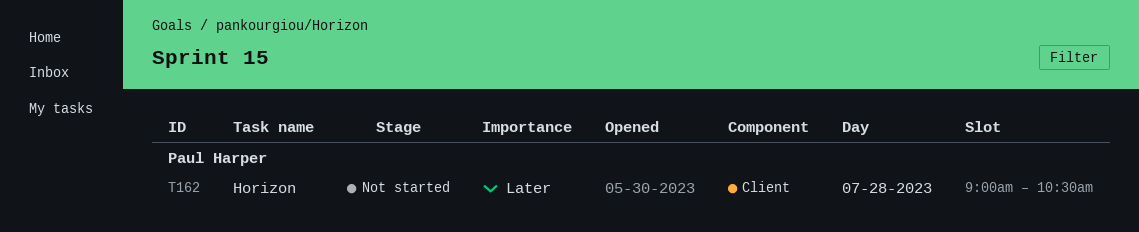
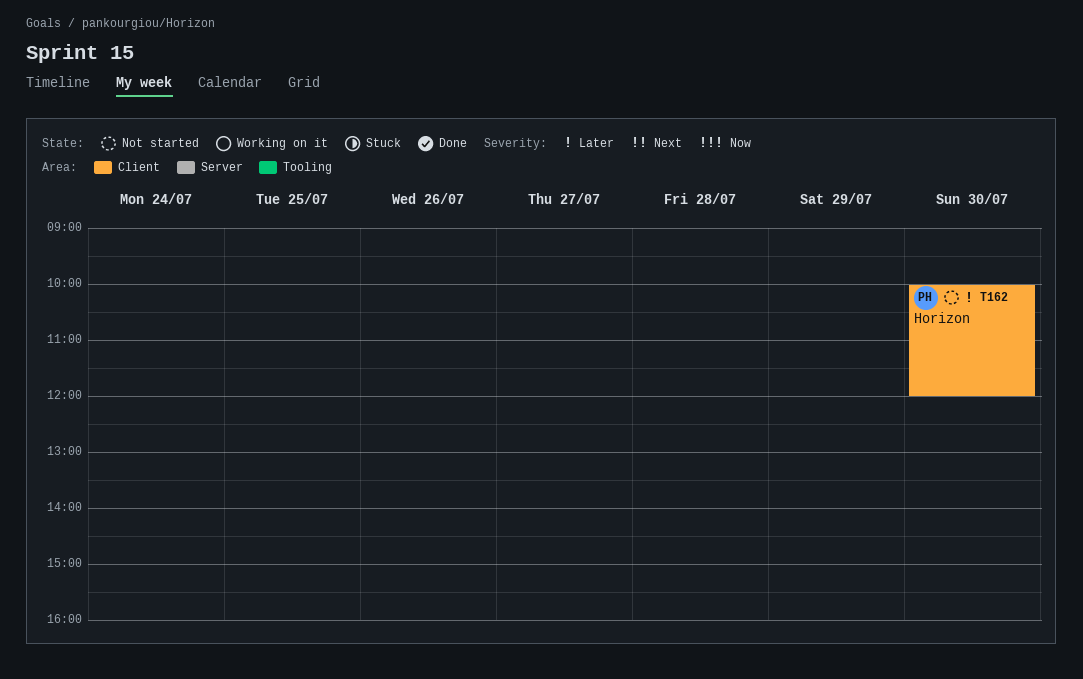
T162, day: Jul 28 -> Jul 30
T162, begins: 09:00 -> 10:00
T162, ends: 10:30 -> 12:00

